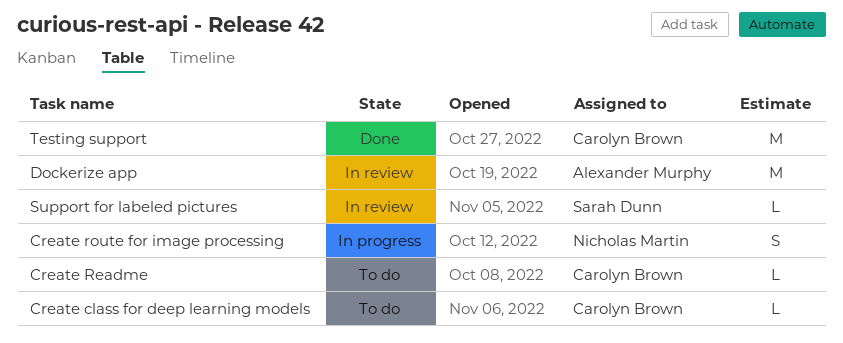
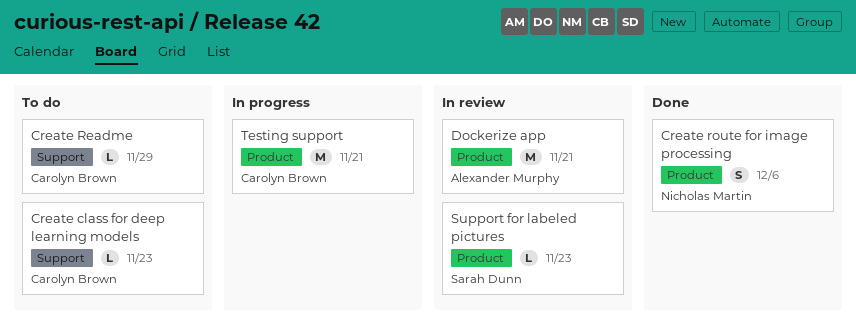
Create route for image processing, status: In progress -> Done
Testing support, status: Done -> In progress

